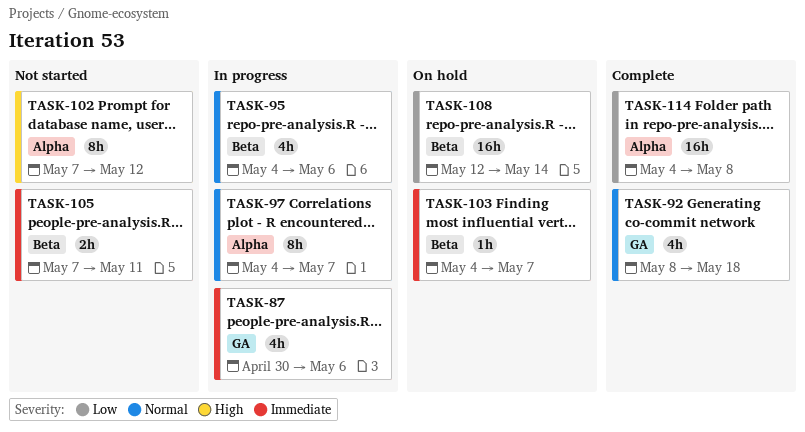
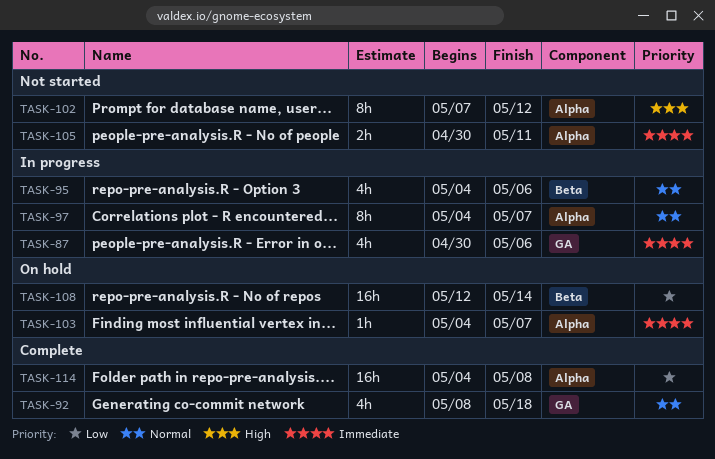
TASK-103, label: Beta -> Alpha
TASK-105, label: Beta -> Alpha
TASK-105, start: May 7 -> Apr 30

